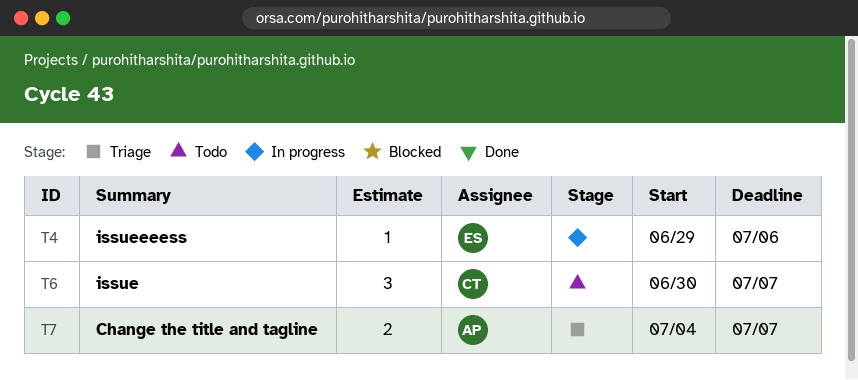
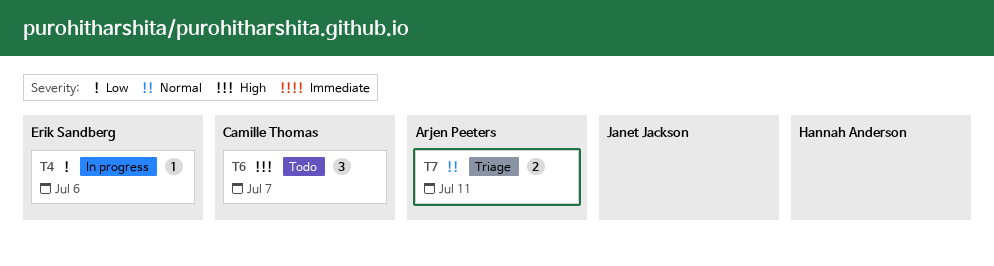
T7, due: Jul 7 -> Jul 11

